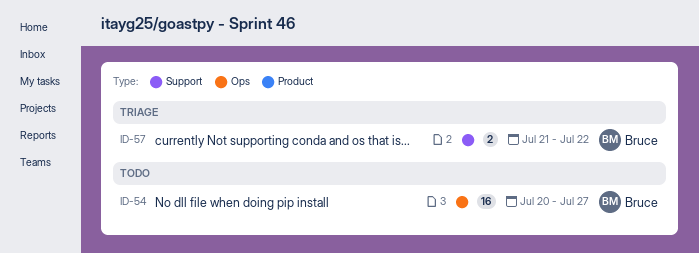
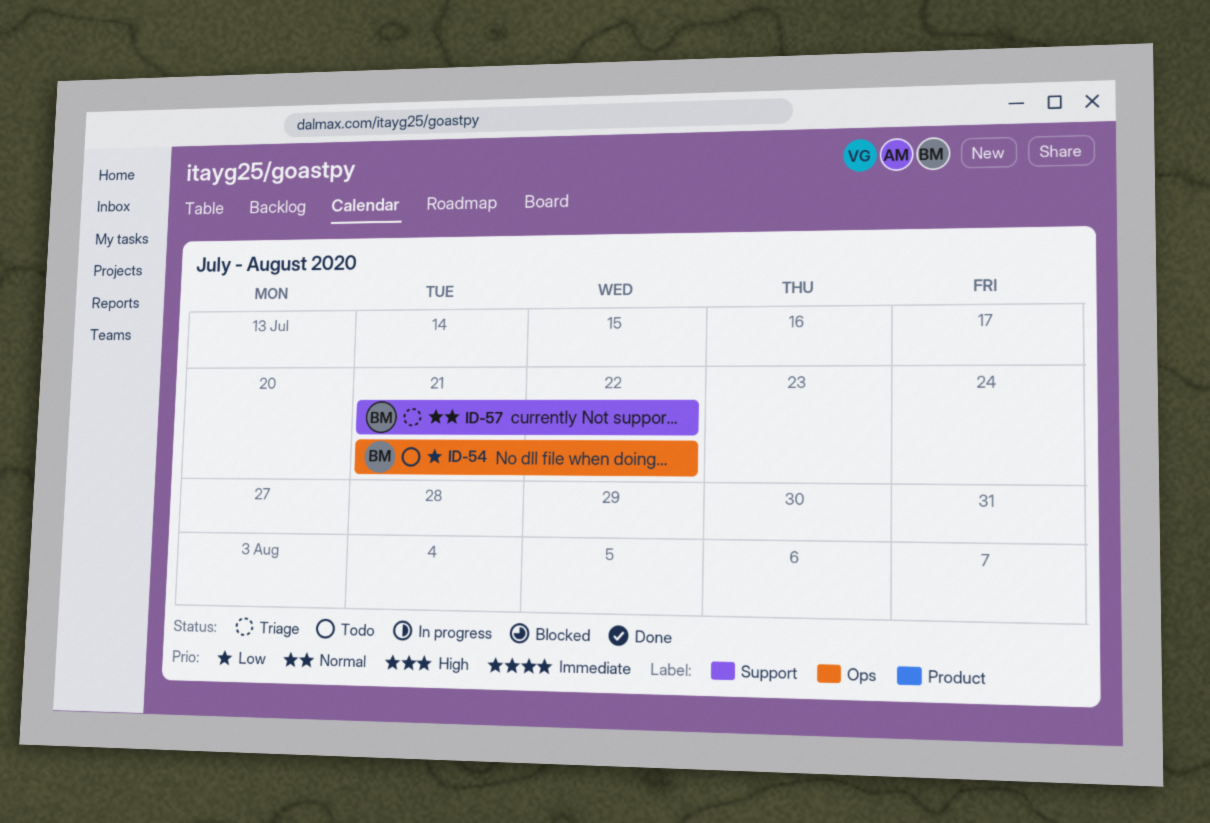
ID-54, start: Jul 20 -> Jul 21
ID-54, due: Jul 27 -> Jul 22

